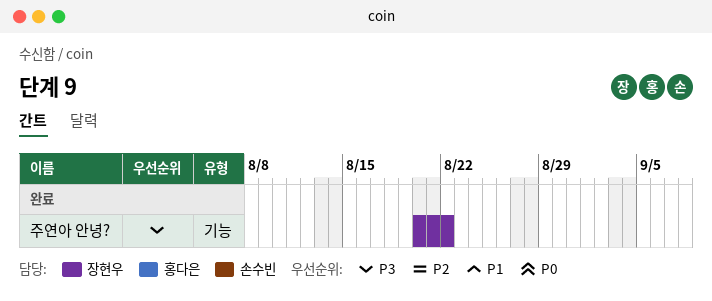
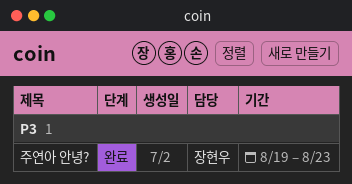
주연아 안녕?, start: Aug 20 -> Aug 19
주연아 안녕?, due: Aug 22 -> Aug 23

